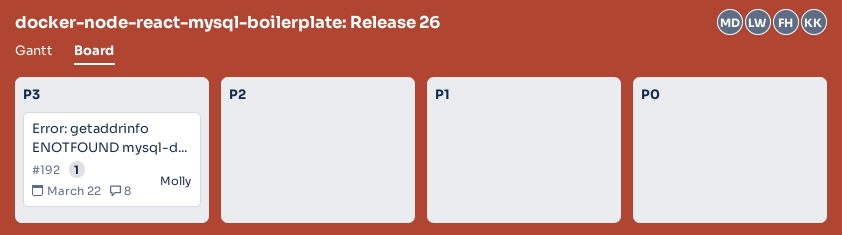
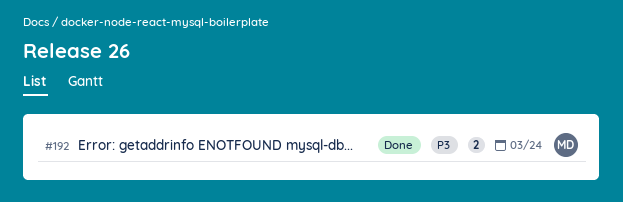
#192, estimate: 1 -> 2
#192, due: Mar 22 -> Mar 24

